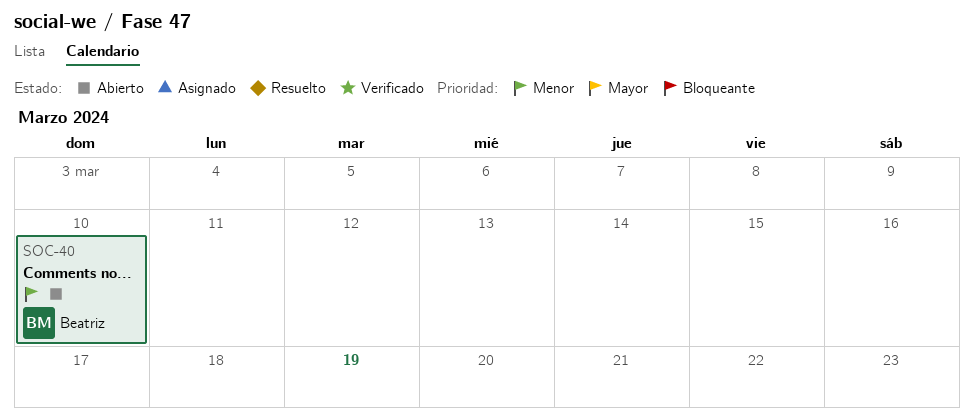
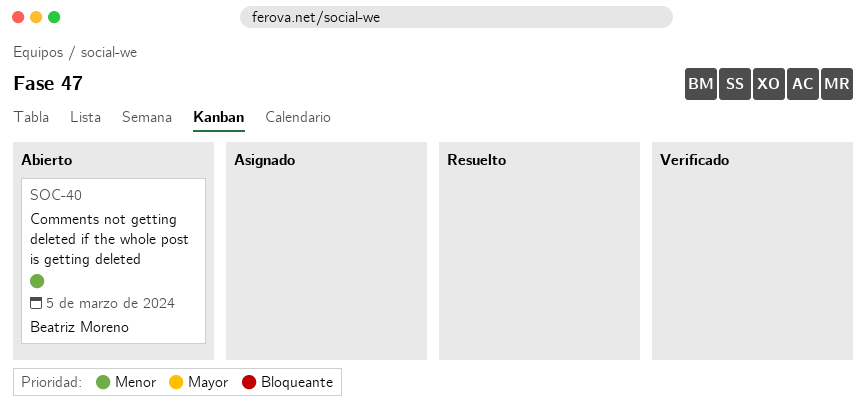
SOC-40, due: Mar 10 -> Mar 5

